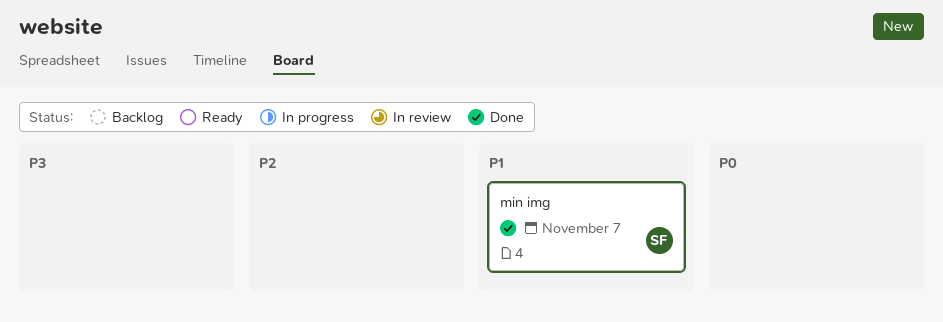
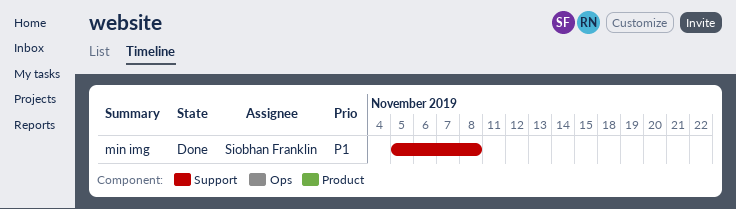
min img, due: Nov 7 -> Nov 8

